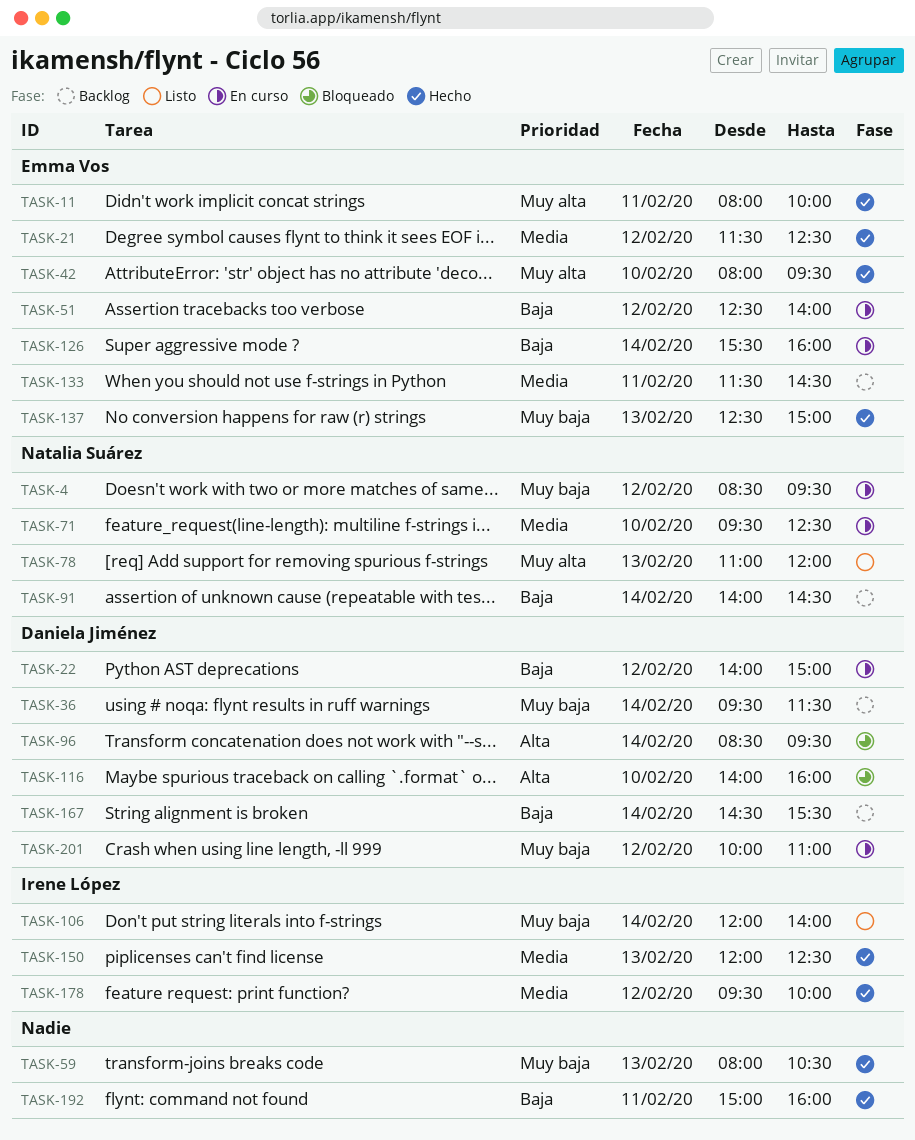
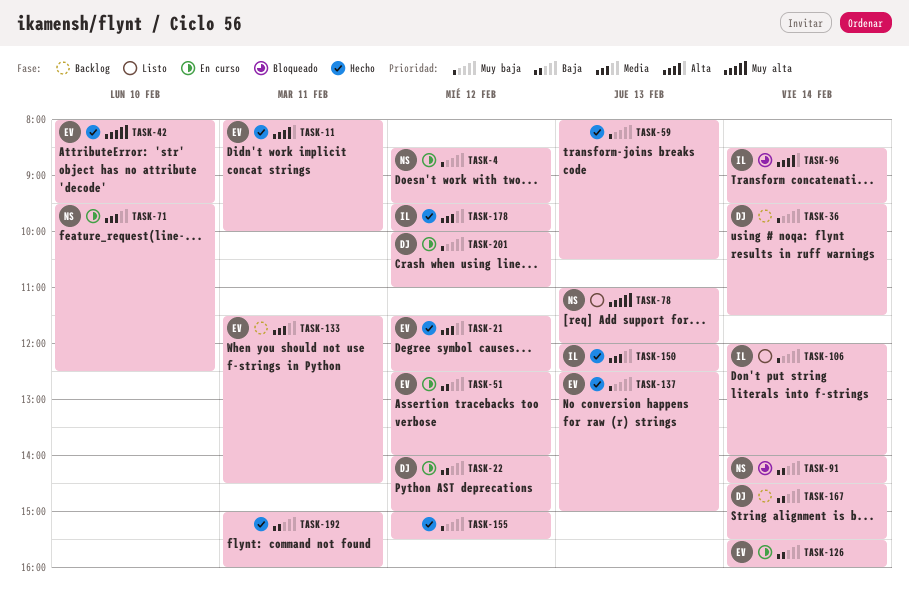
TASK-11, priority: Muy alta -> Alta
TASK-91, status: Backlog -> Bloqueado
TASK-96, owner: Daniela Jiménez -> Irene López
TASK-116: present -> none
TASK-155: none -> present

